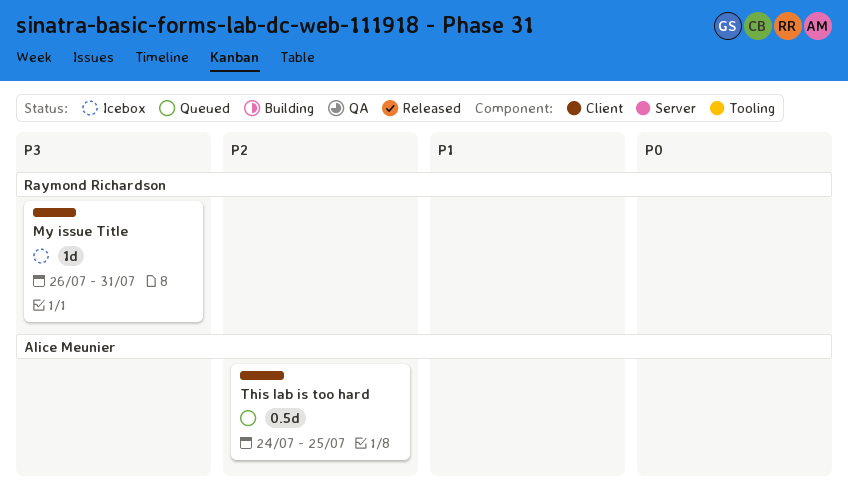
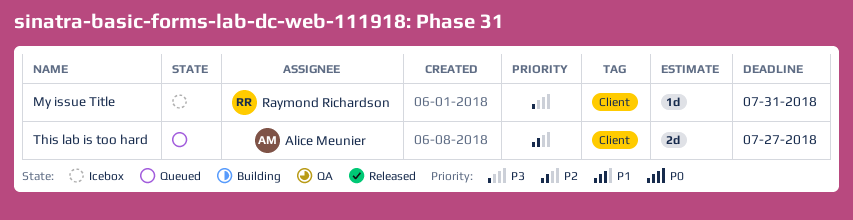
This lab is too hard, estimate: 0.5d -> 2d
This lab is too hard, due: Jul 25 -> Jul 27

